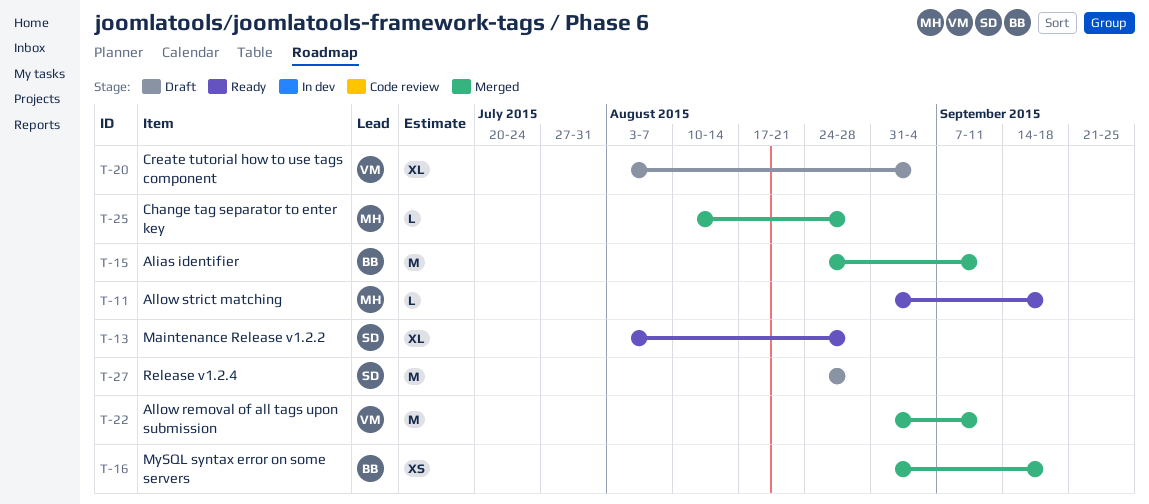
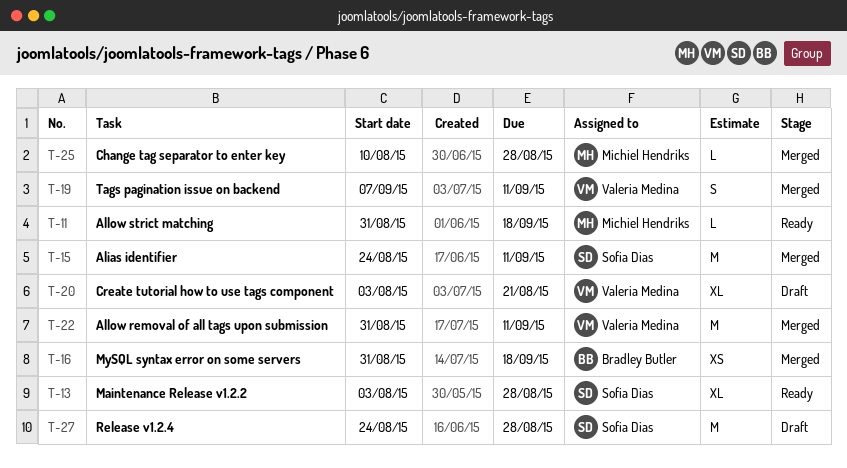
T-15, owner: Bradley Butler -> Sofia Dias
T-19: none -> present
T-20, due: Sep 4 -> Aug 21

